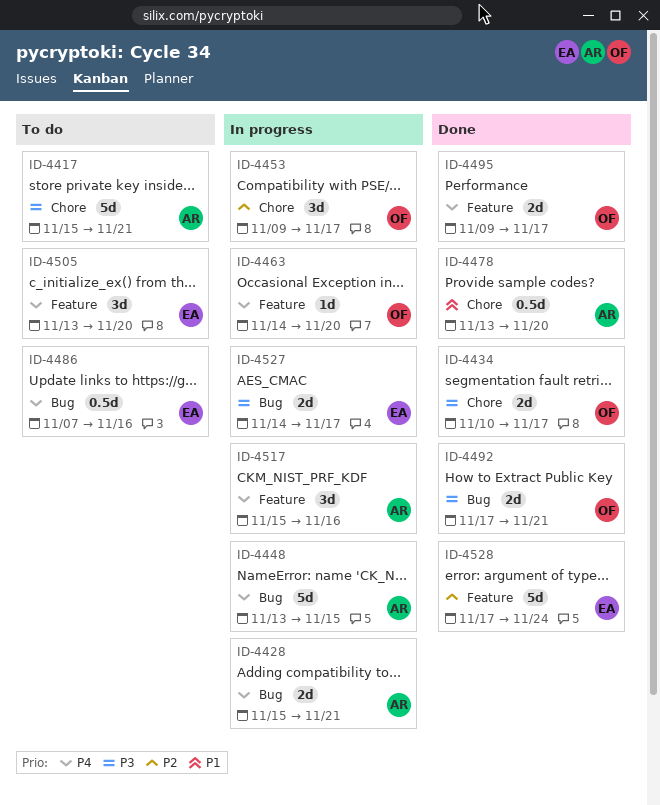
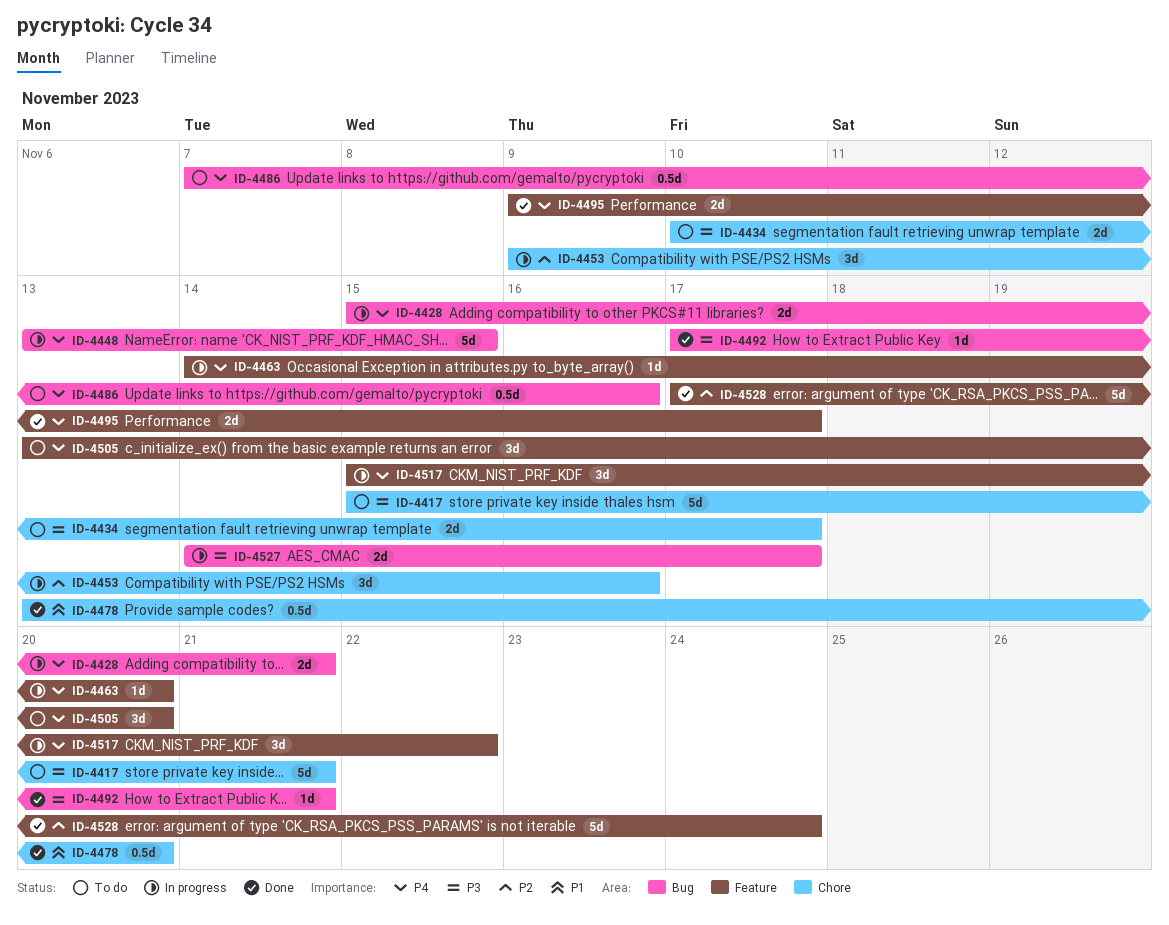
ID-4434, status: Done -> To do
ID-4453, due: Nov 17 -> Nov 16
ID-4492, estimate: 2d -> 1d
ID-4517, due: Nov 16 -> Nov 22

